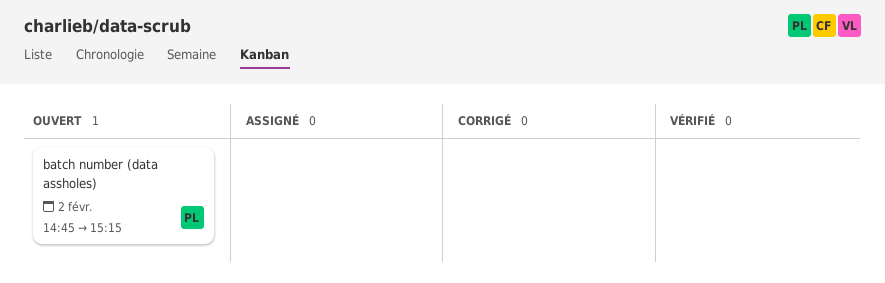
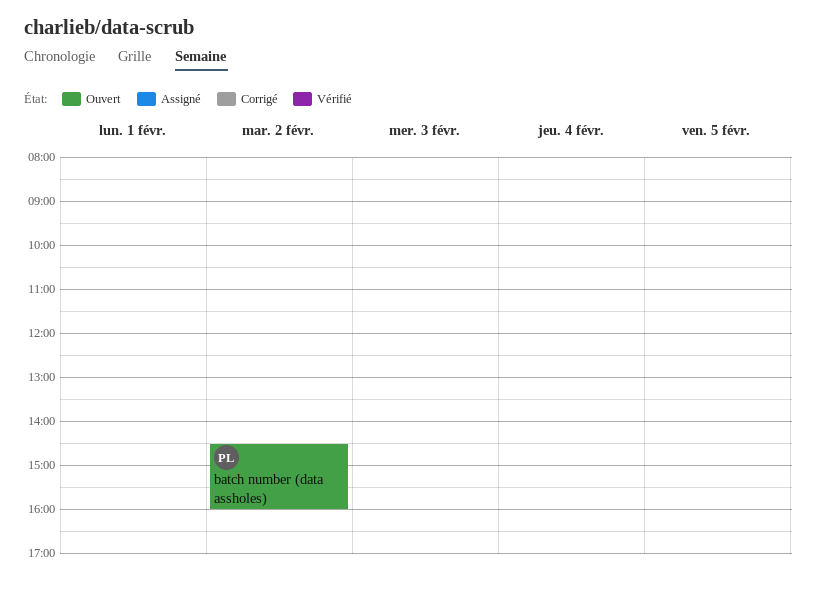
batch number (data assholes), begins: 14:45 -> 14:30
batch number (data assholes), ends: 15:15 -> 16:00

